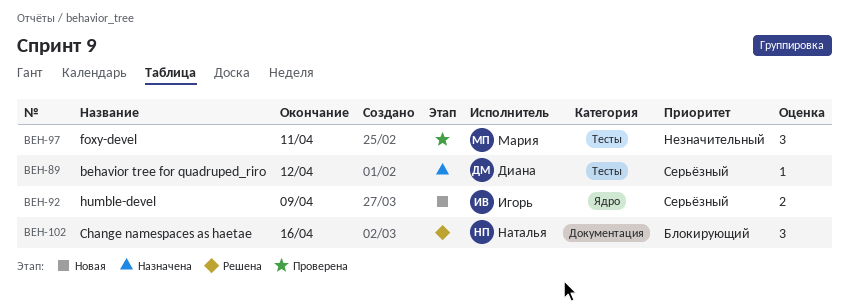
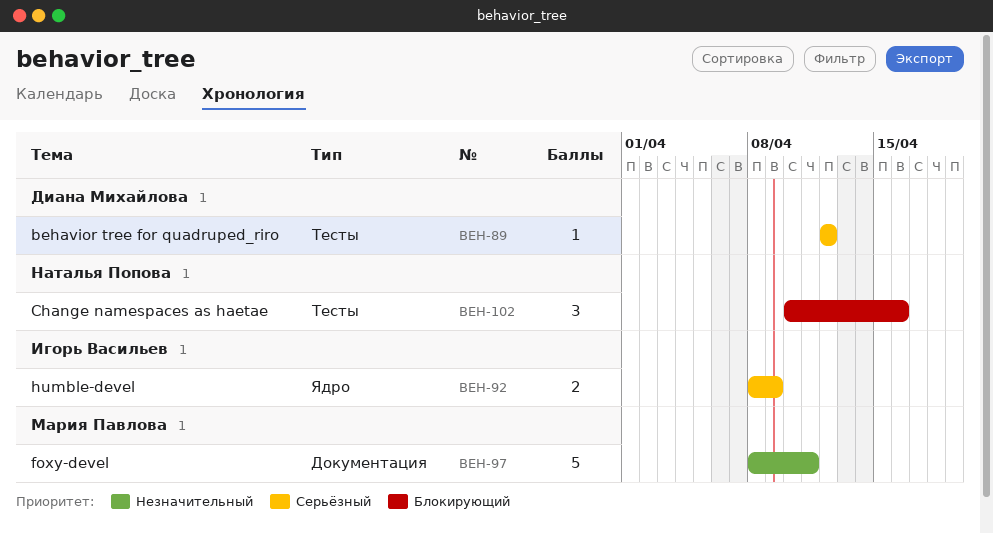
BEH-97, label: Тесты -> Документация
BEH-97, estimate: 3 -> 5
BEH-102, label: Документация -> Тесты

